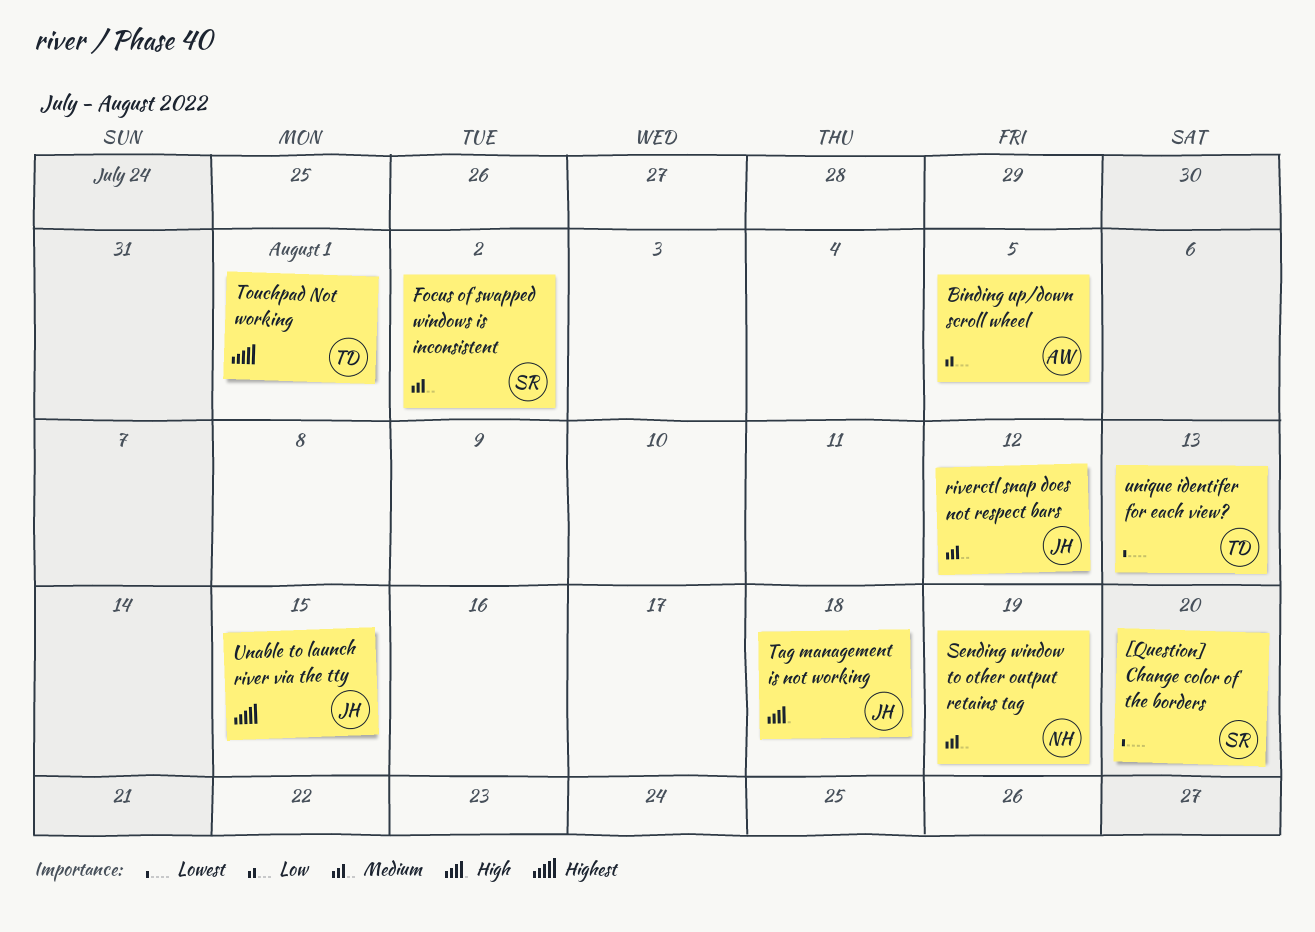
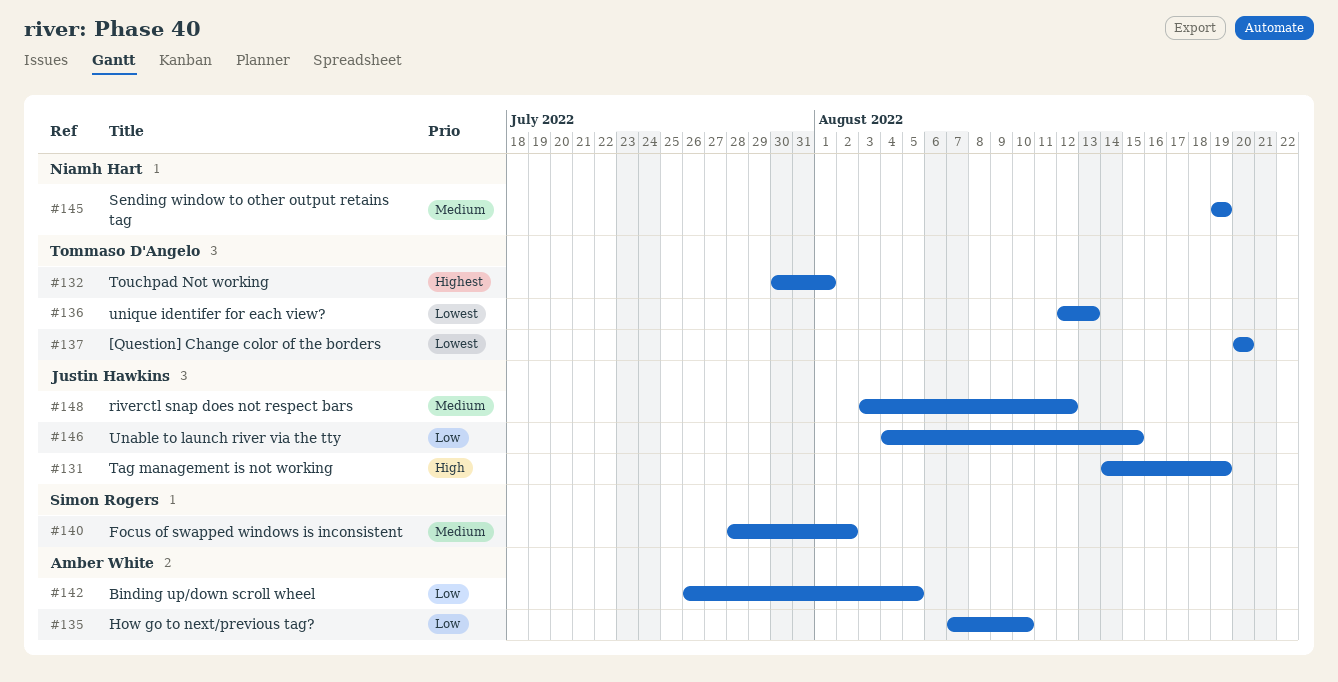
[Question] Change color of the borders, owner: Simon Rogers -> Tommaso D'Angelo
How go to next/previous tag?: none -> present
Tag management is not working, due: Aug 18 -> Aug 19
Unable to launch river via the tty, priority: Highest -> Low

